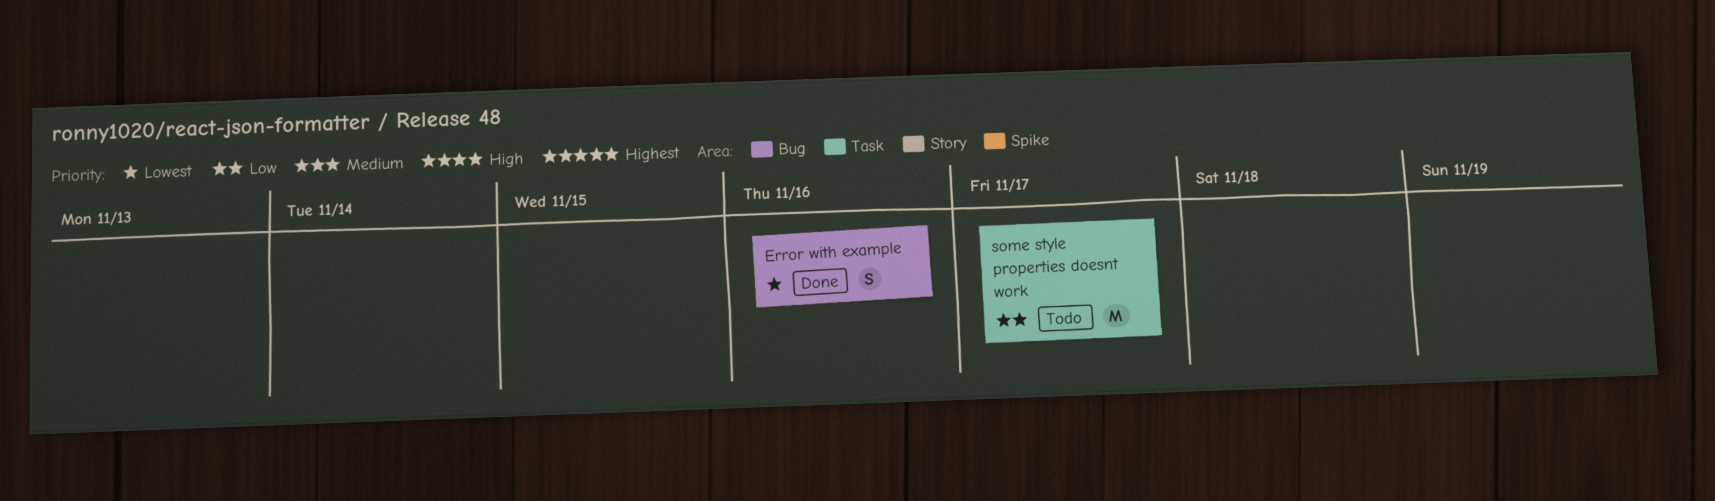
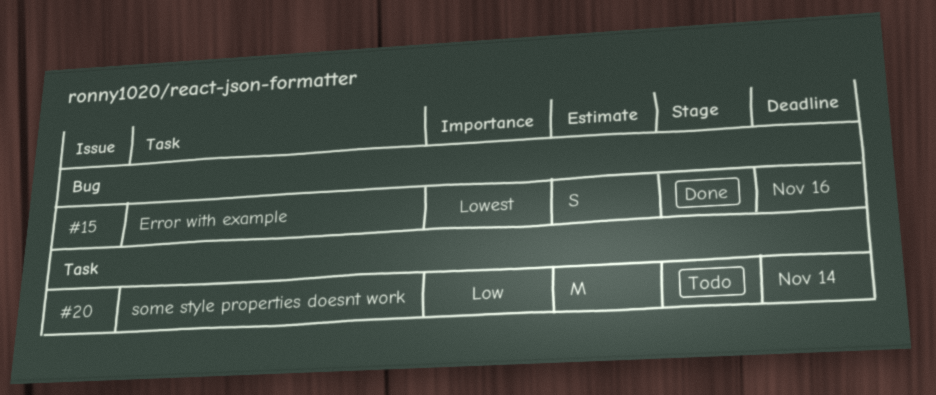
some style properties doesnt work, due: Nov 17 -> Nov 14

